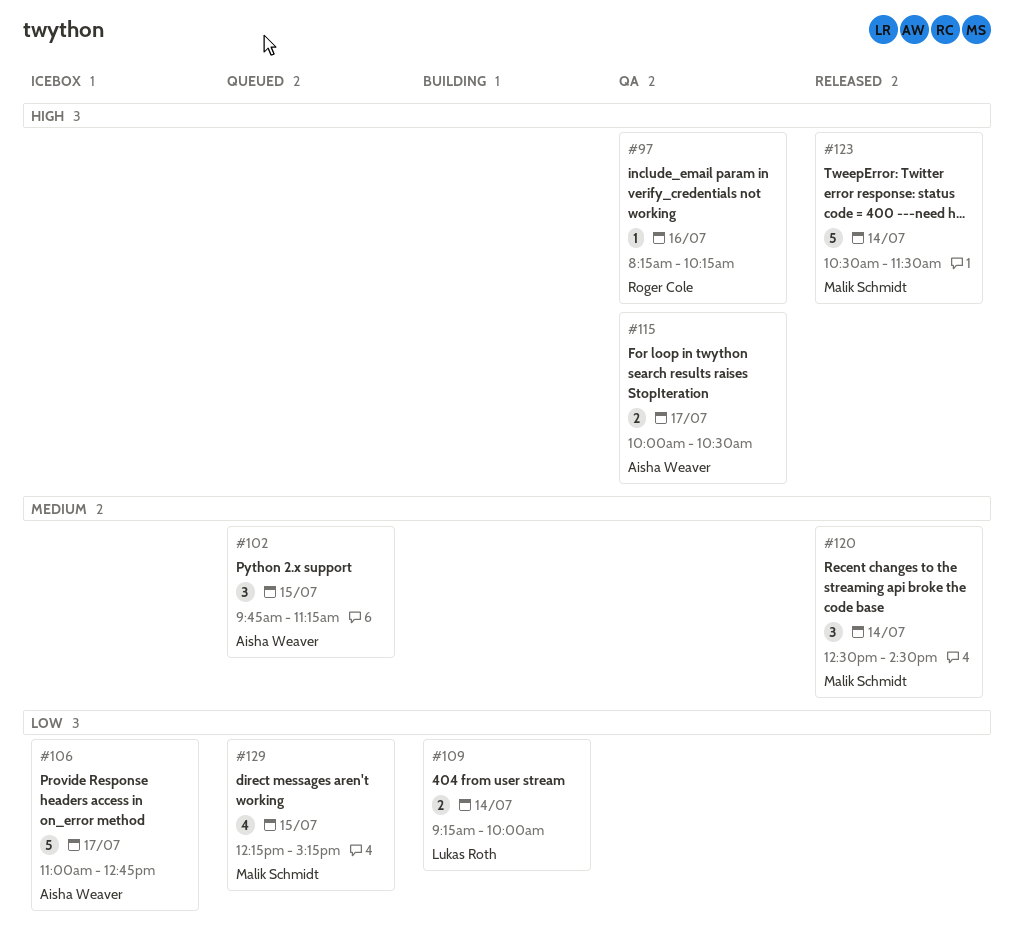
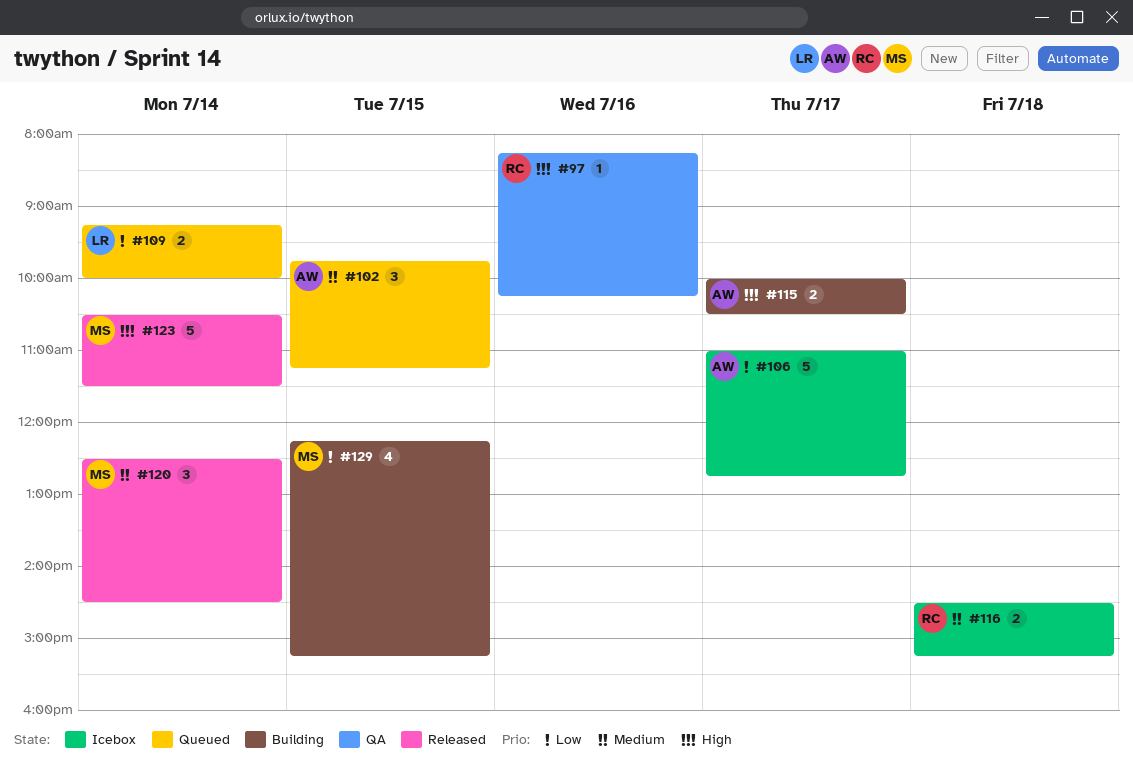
#109, status: Building -> Queued
#115, status: QA -> Building
#116: none -> present
#129, status: Queued -> Building

